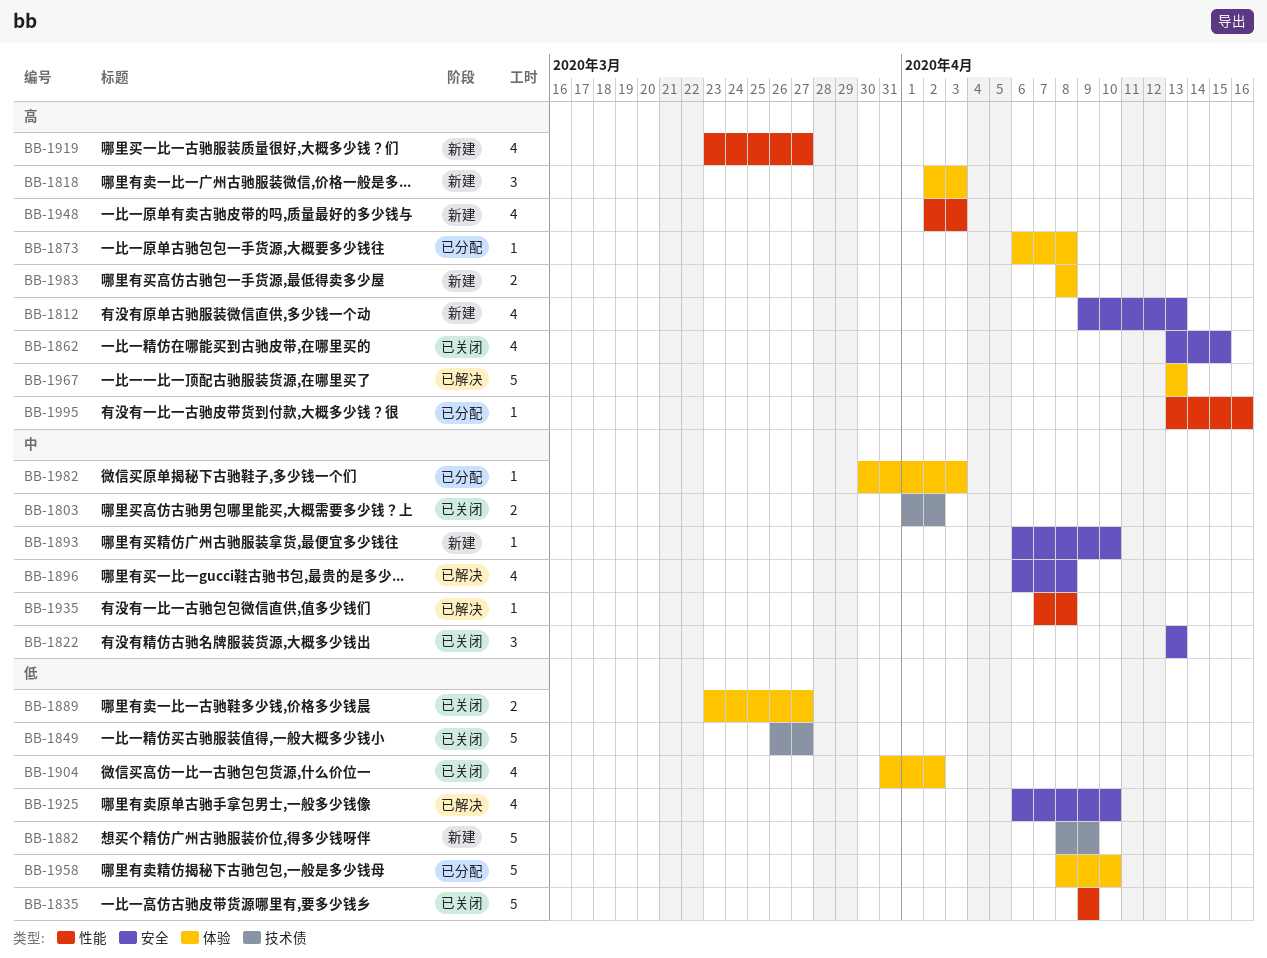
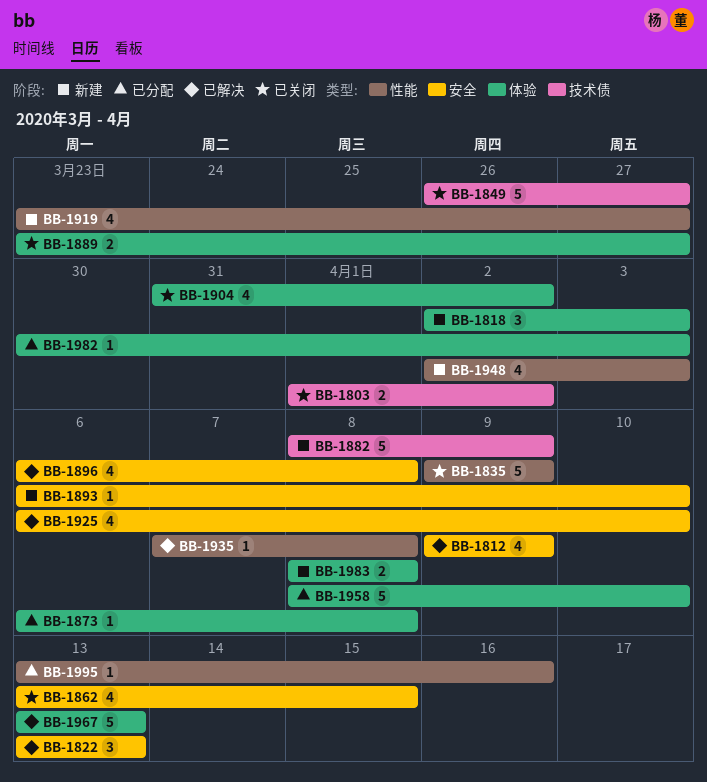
BB-1812, status: 新建 -> 已解决
BB-1812, due: Apr 13 -> Apr 9
BB-1822, status: 已关闭 -> 已解决

